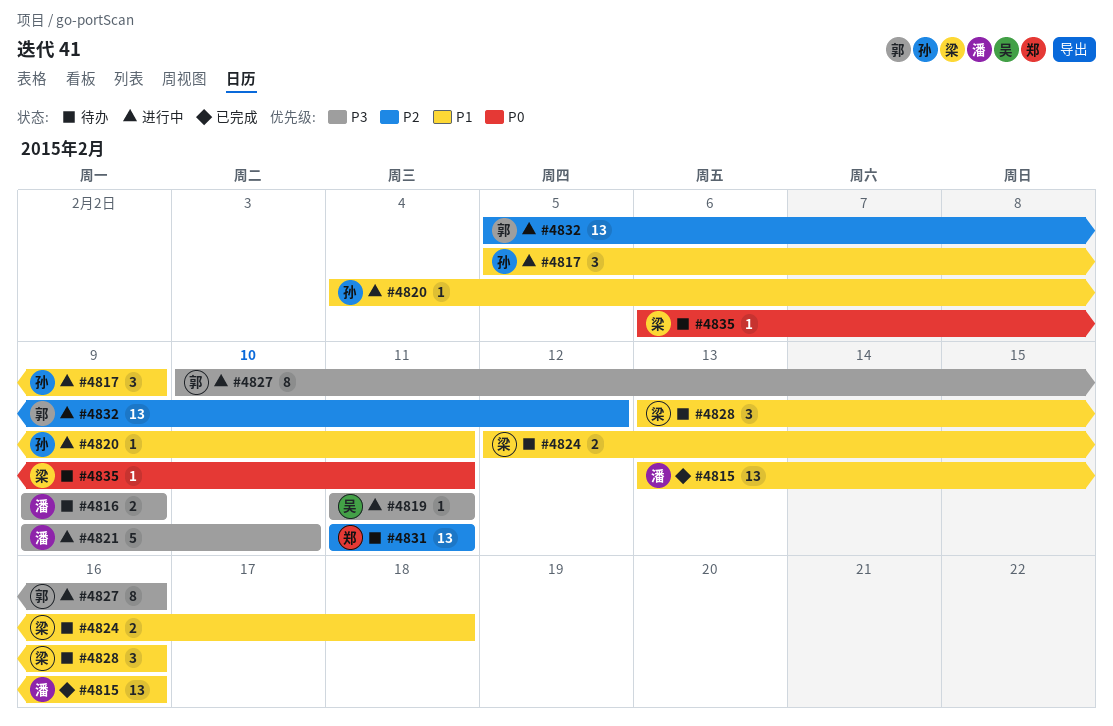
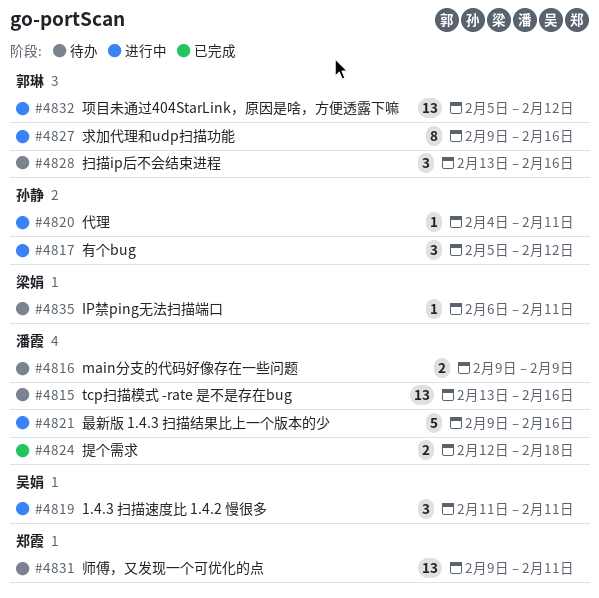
#4815, status: 已完成 -> 待办
#4817, due: Feb 9 -> Feb 12
#4819, estimate: 1 -> 3
#4821, due: Feb 10 -> Feb 16
#4824, status: 待办 -> 已完成
#4824, owner: 梁娟 -> 潘霞
#4827, start: Feb 10 -> Feb 9
#4828, owner: 梁娟 -> 郭琳
#4831, start: Feb 11 -> Feb 9

